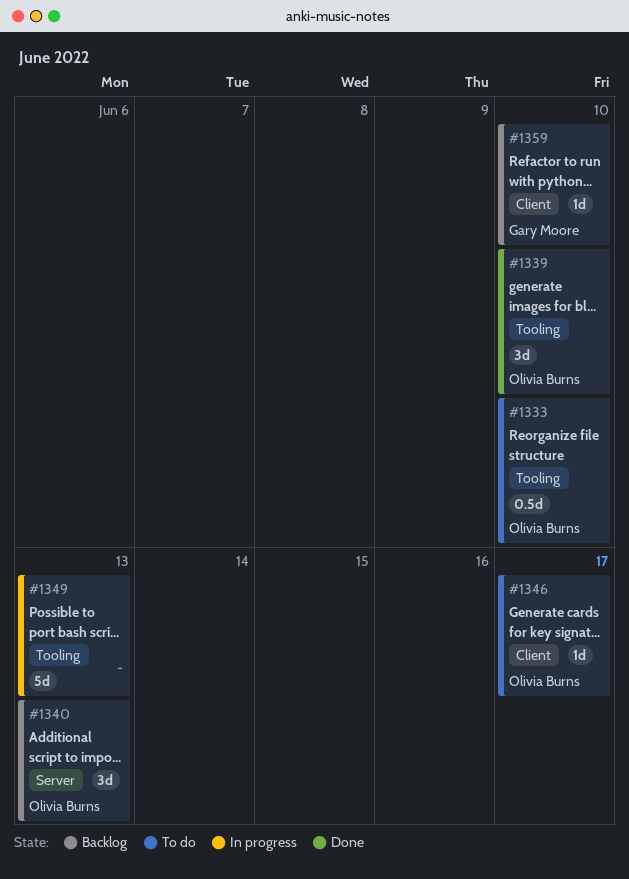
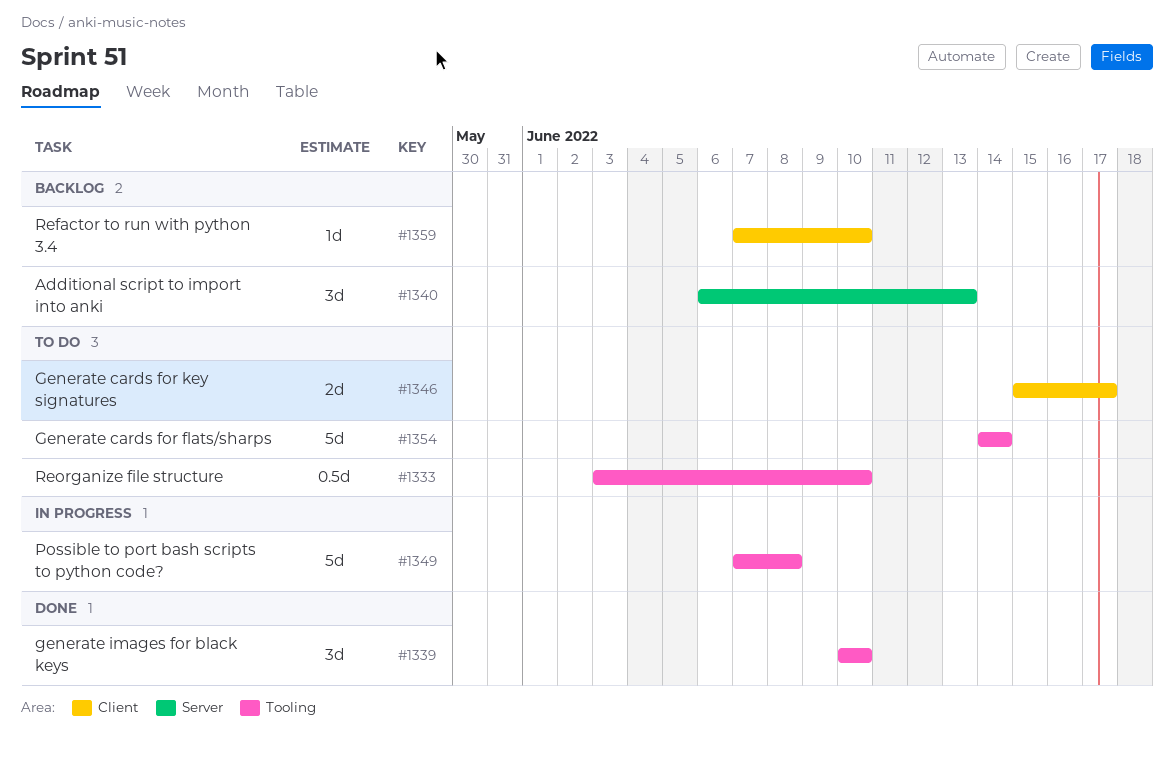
#1346, estimate: 1d -> 2d
#1349, due: Jun 13 -> Jun 8
#1354: none -> present

